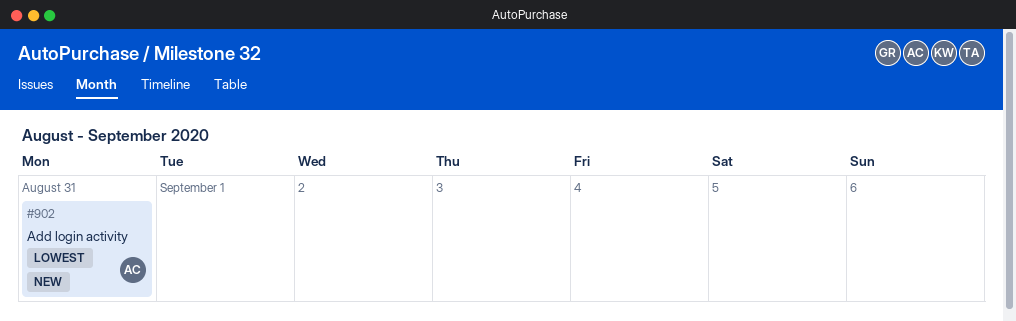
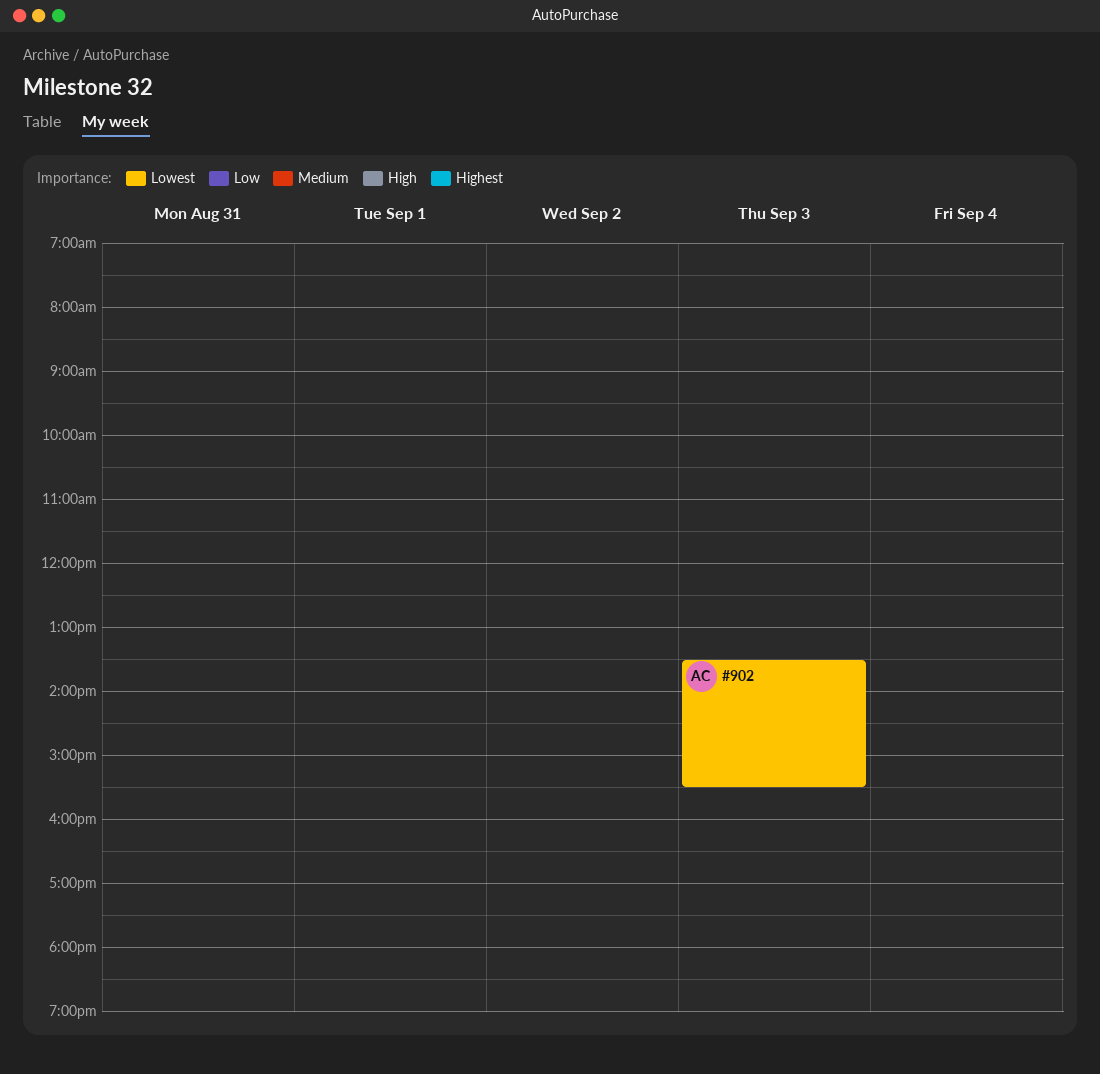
#902, day: Aug 31 -> Sep 3

